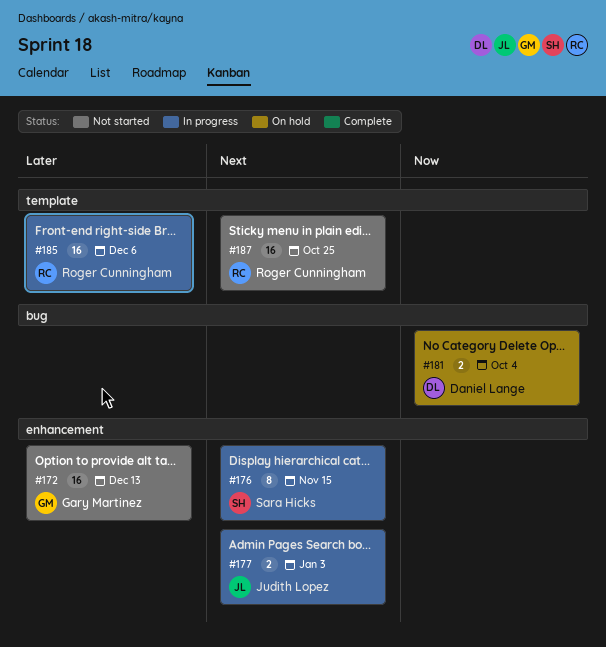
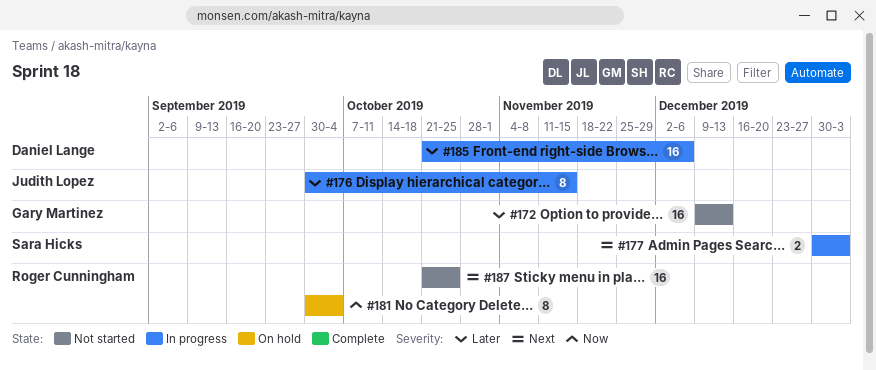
#176, owner: Sara Hicks -> Judith Lopez
#176, priority: Next -> Later
#177, owner: Judith Lopez -> Sara Hicks
#181, owner: Daniel Lange -> Roger Cunningham
#181, estimate: 2 -> 8
#185, owner: Roger Cunningham -> Daniel Lange

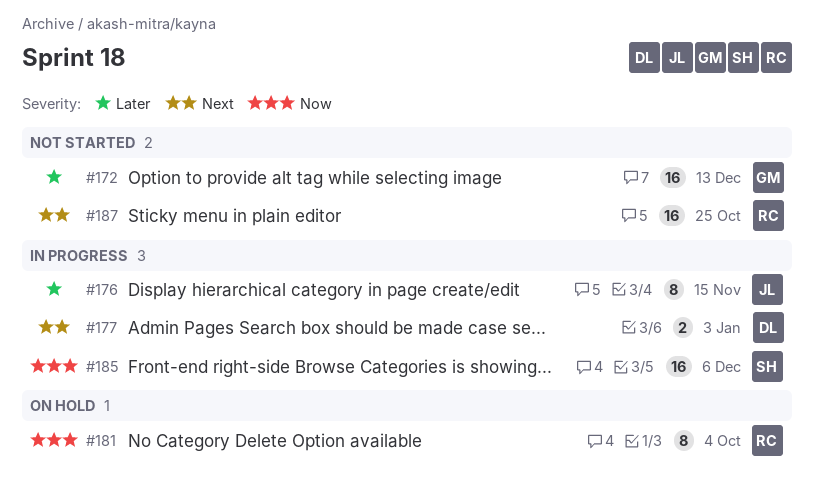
#177, owner: Sara Hicks -> Daniel Lange
#185, owner: Daniel Lange -> Sara Hicks
#185, priority: Later -> Now

